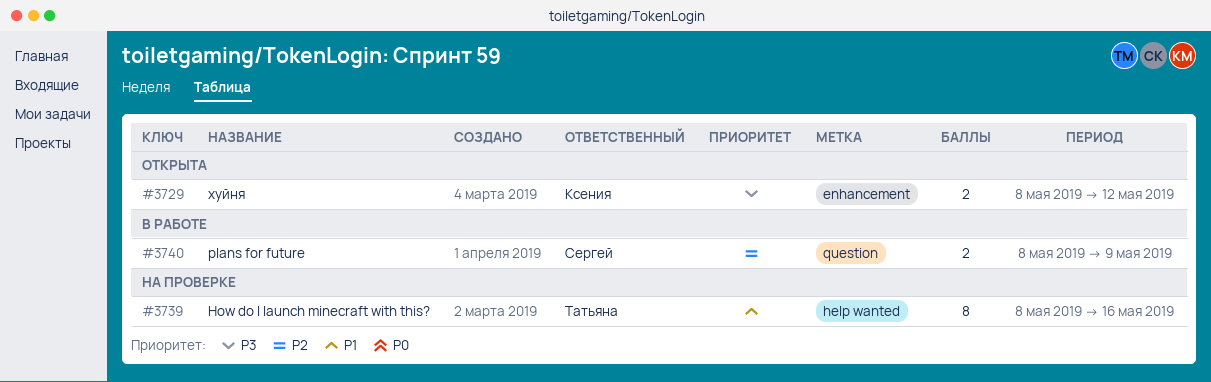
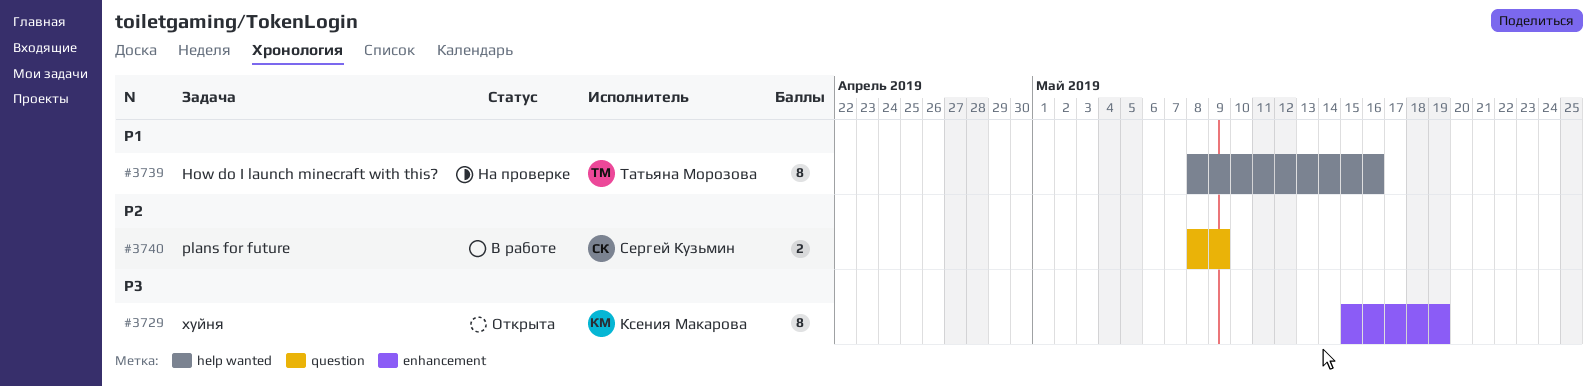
#3729, estimate: 2 -> 8
#3729, start: May 8 -> May 15
#3729, due: May 12 -> May 19

